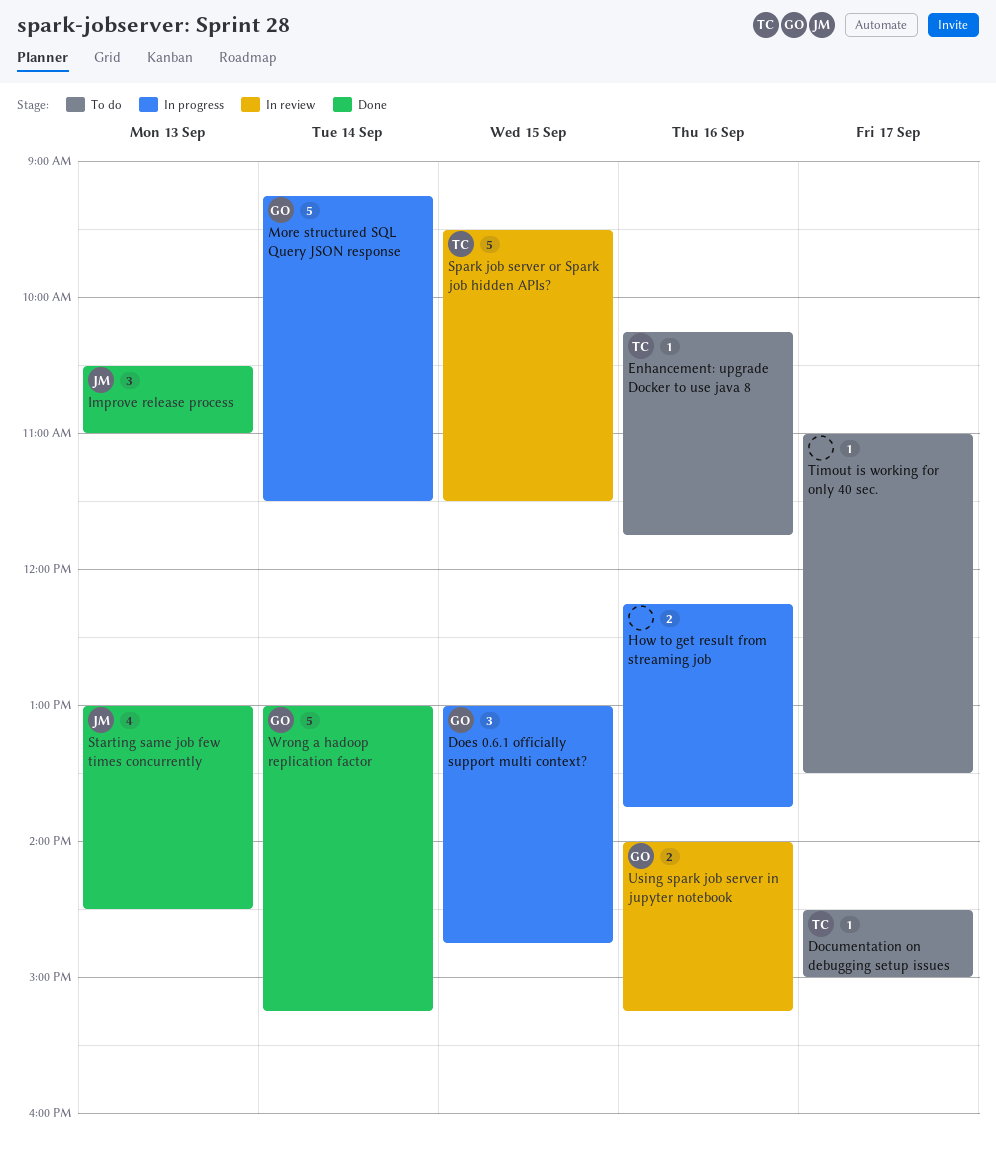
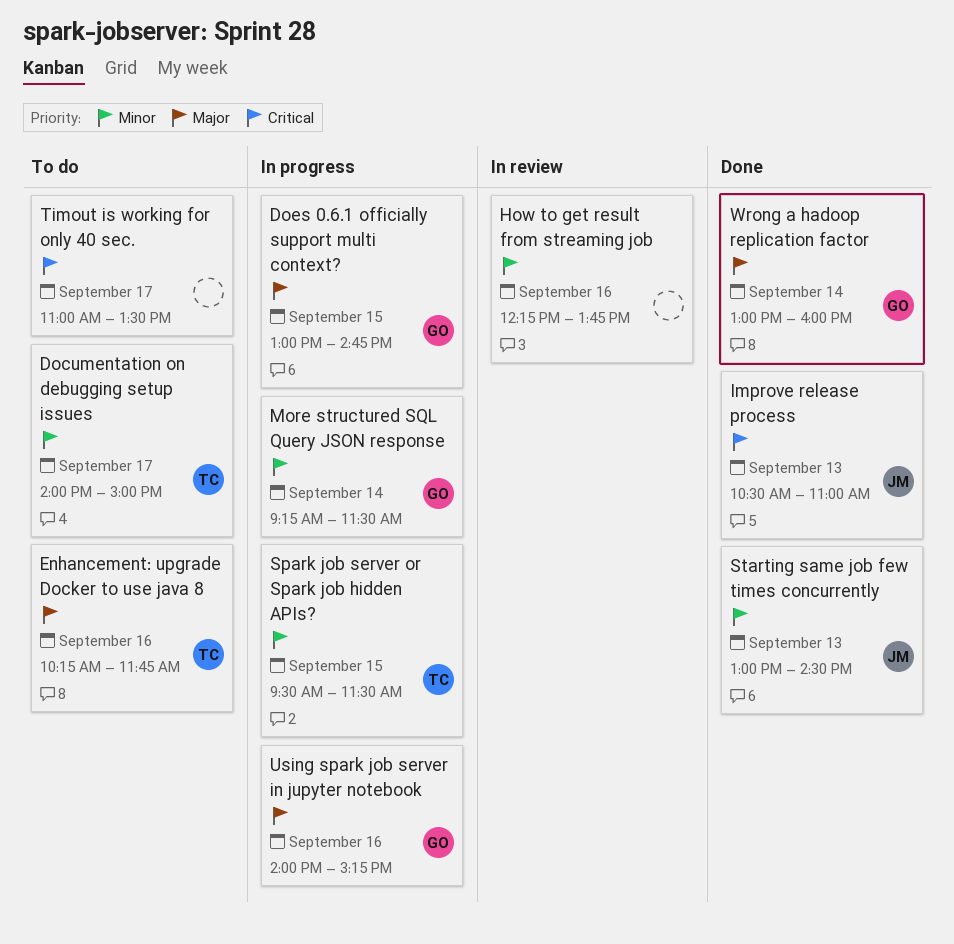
Documentation on debugging setup issues, begins: 14:30 -> 14:00
How to get result from streaming job, status: In progress -> In review
Spark job server or Spark job hidden APIs?, status: In review -> In progress
Using spark job server in jupyter notebook, status: In review -> In progress
Wrong a hadoop replication factor, ends: 15:15 -> 16:00

